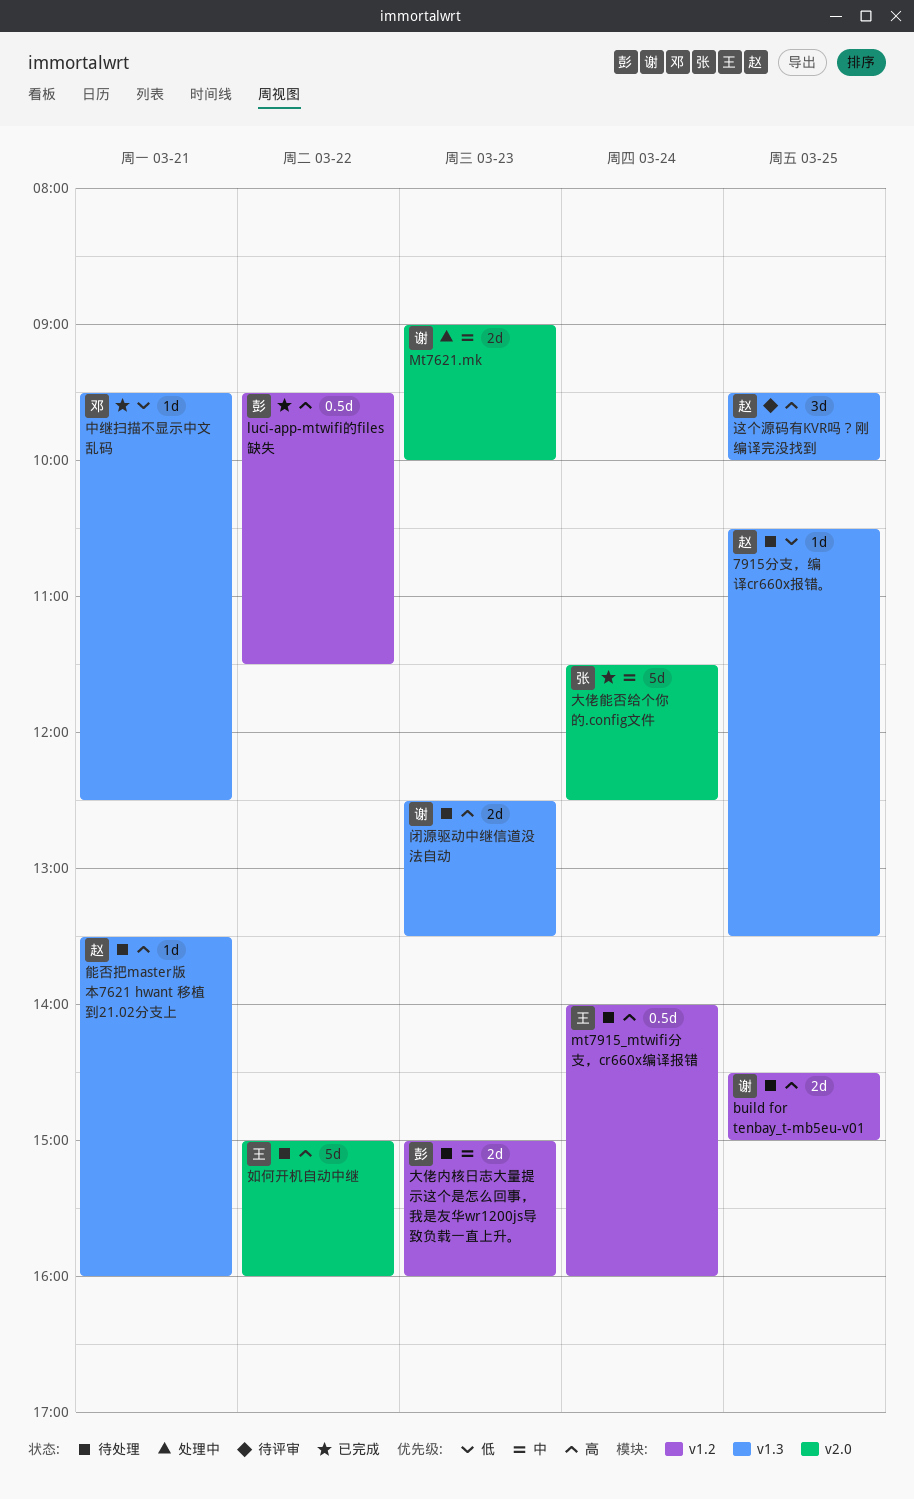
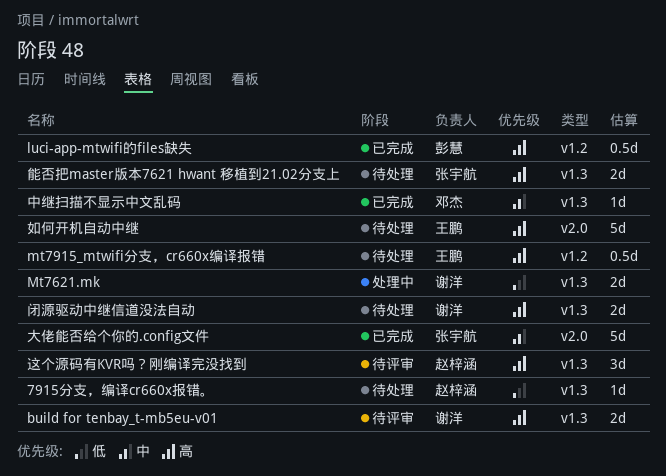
build for tenbay_t-mb5eu-v01, status: 待处理 -> 待评审
build for tenbay_t-mb5eu-v01, label: v1.2 -> v1.3
Mt7621.mk, priority: 中 -> 低
Mt7621.mk, label: v2.0 -> v1.3
中继扫描不显示中文乱码, priority: 低 -> 中
大佬内核日志大量提示这个是怎么回事，我是友华wr1200js导致负载一直上升。: present -> none
能否把master版本7621 hwant 移植到21.02分支上, owner: 赵梓涵 -> 张宇航
能否把master版本7621 hwant 移植到21.02分支上, estimate: 1d -> 2d

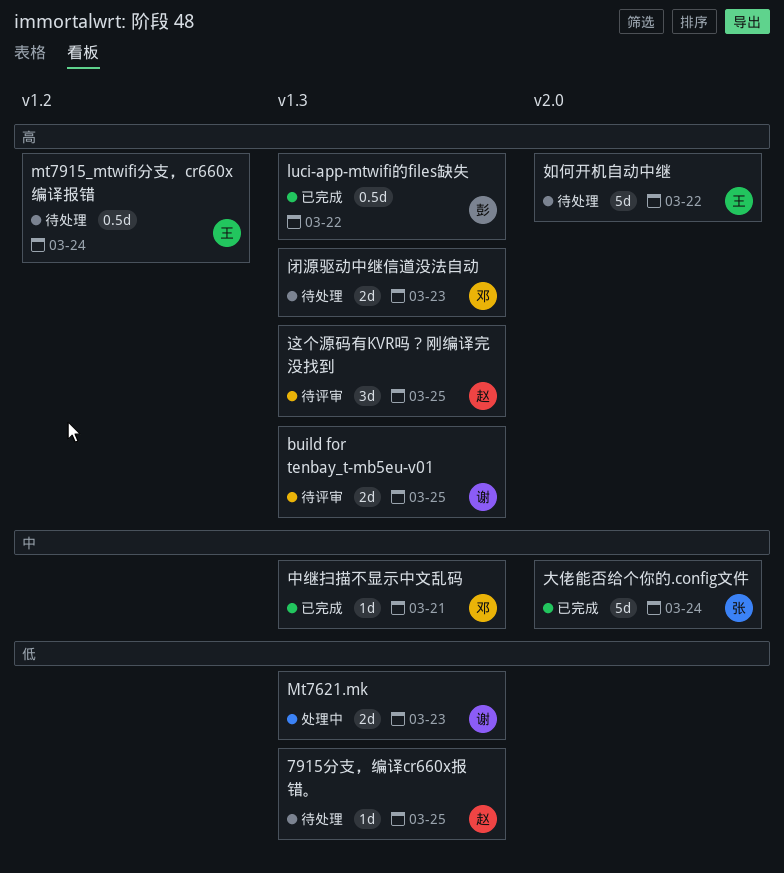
luci-app-mtwifi的files缺失, label: v1.2 -> v1.3
能否把master版本7621 hwant 移植到21.02分支上: present -> none
闭源驱动中继信道没法自动, owner: 谢洋 -> 邓杰

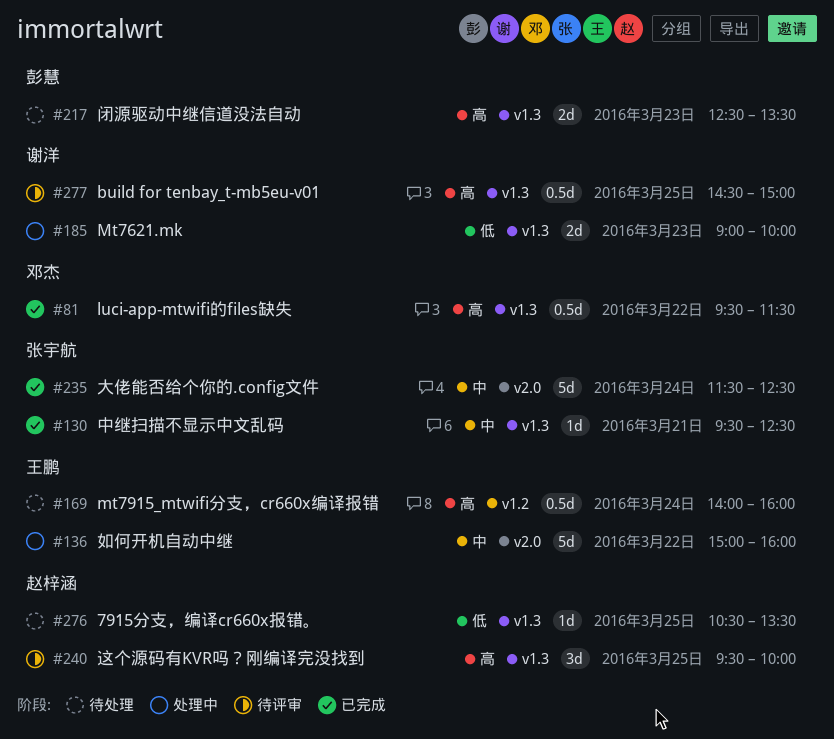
build for tenbay_t-mb5eu-v01, estimate: 2d -> 0.5d
luci-app-mtwifi的files缺失, owner: 彭慧 -> 邓杰
中继扫描不显示中文乱码, owner: 邓杰 -> 张宇航
如何开机自动中继, status: 待处理 -> 处理中
如何开机自动中继, priority: 高 -> 中
闭源驱动中继信道没法自动, owner: 邓杰 -> 彭慧

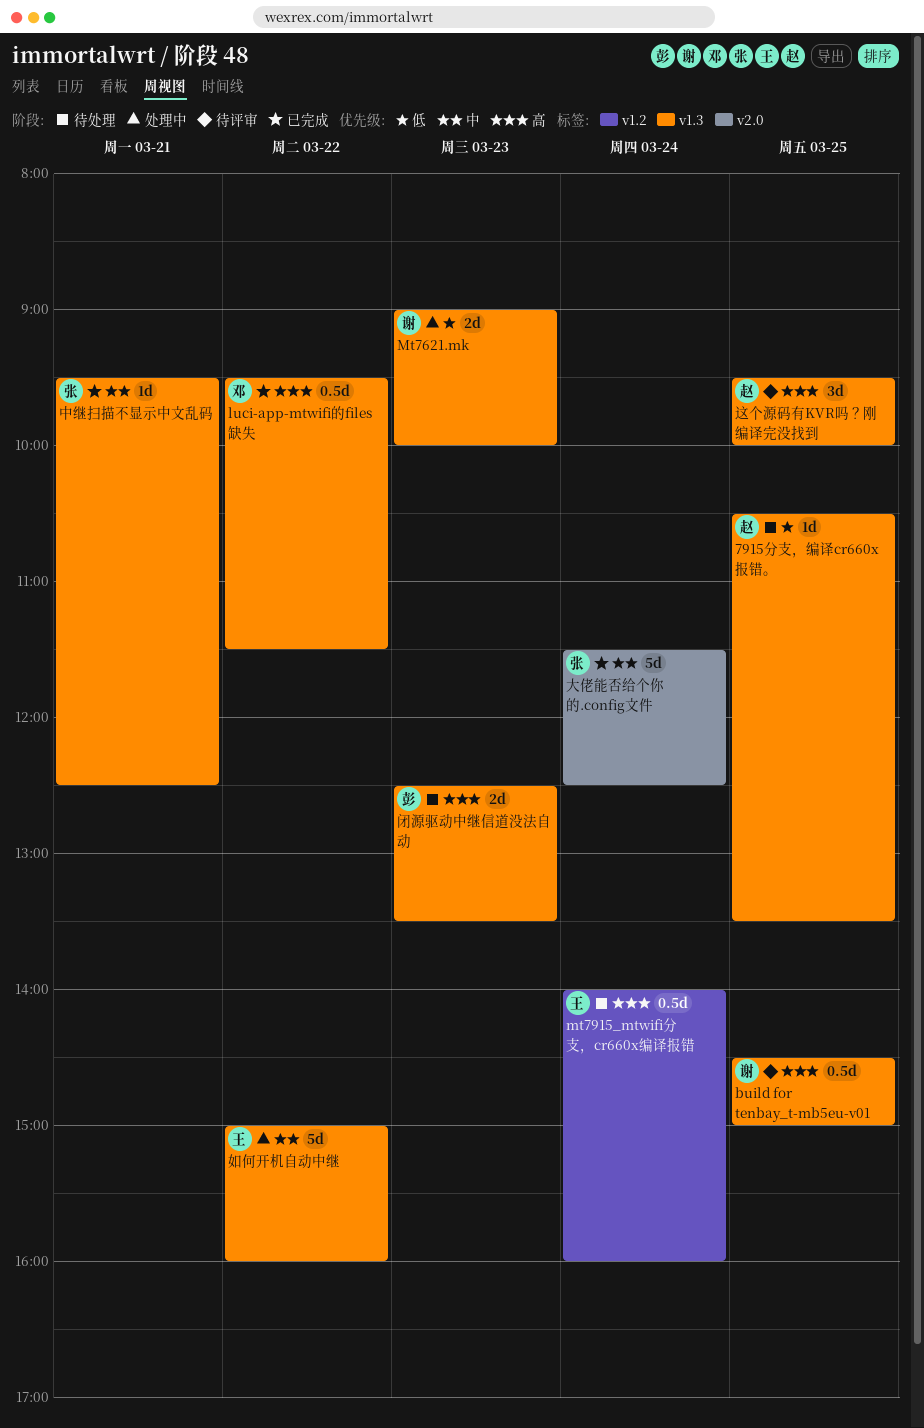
如何开机自动中继, label: v2.0 -> v1.3

